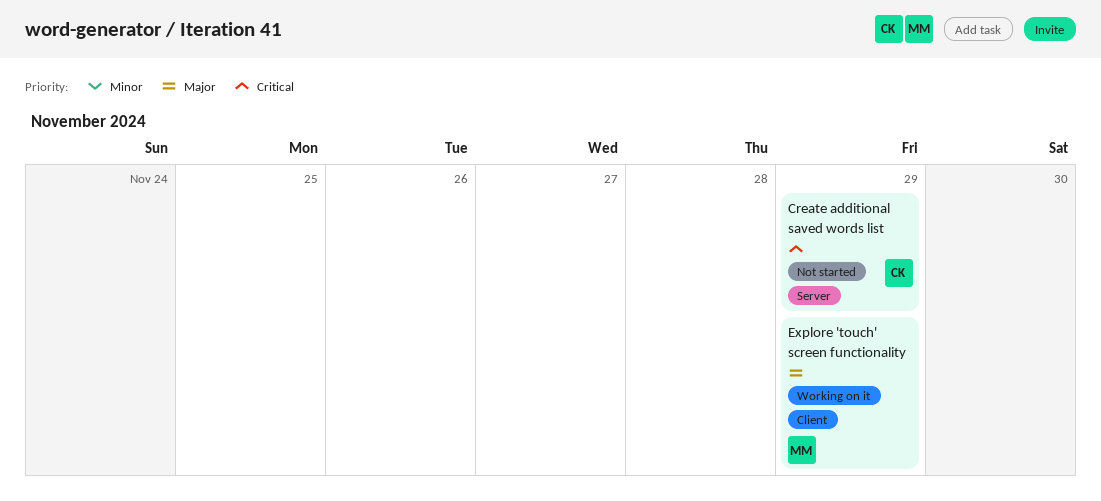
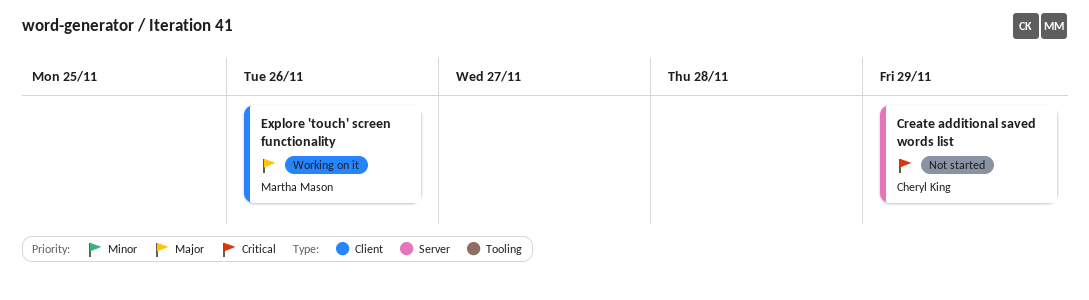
Explore 'touch' screen functionality, due: Nov 29 -> Nov 26

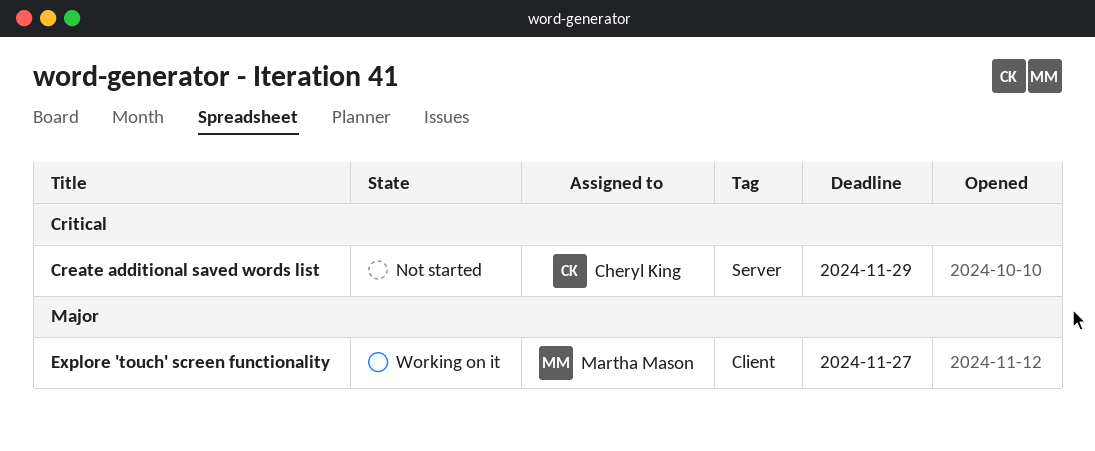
Explore 'touch' screen functionality, due: Nov 26 -> Nov 27

